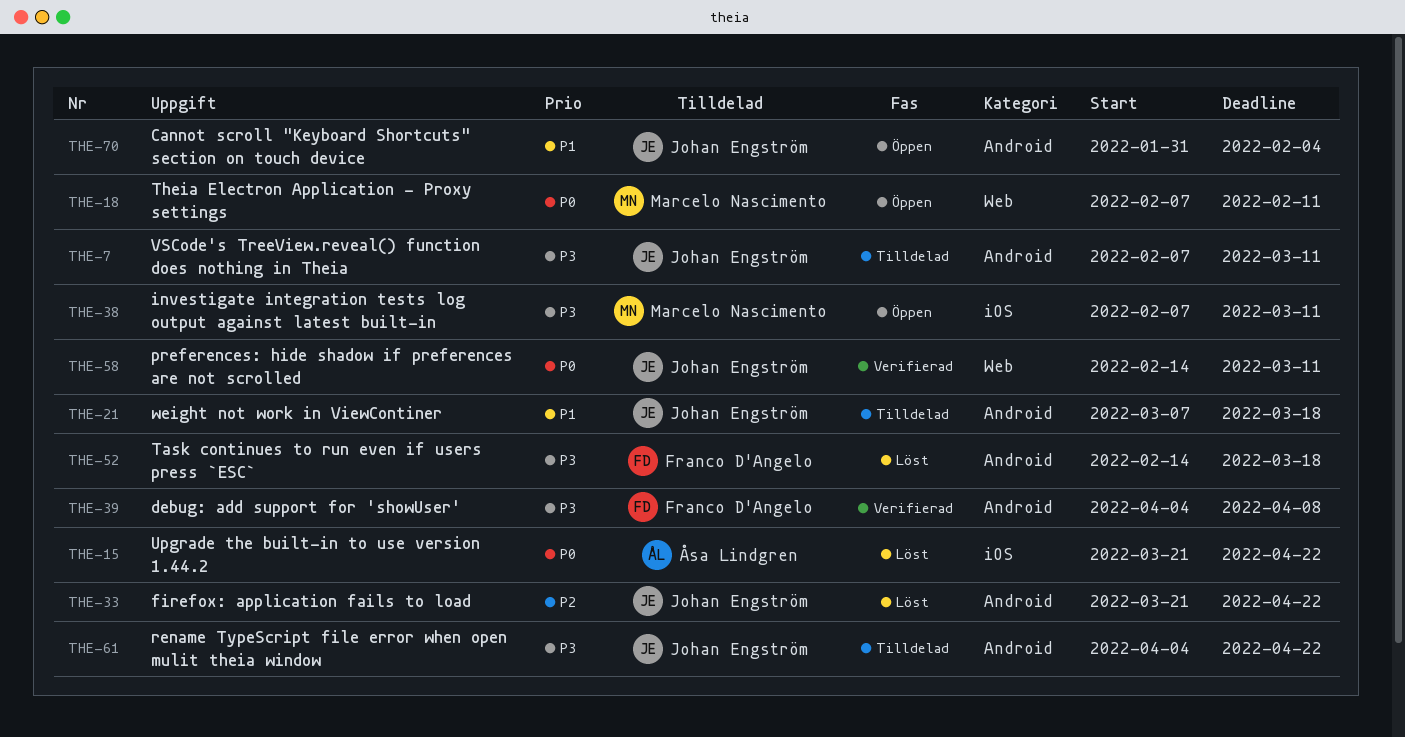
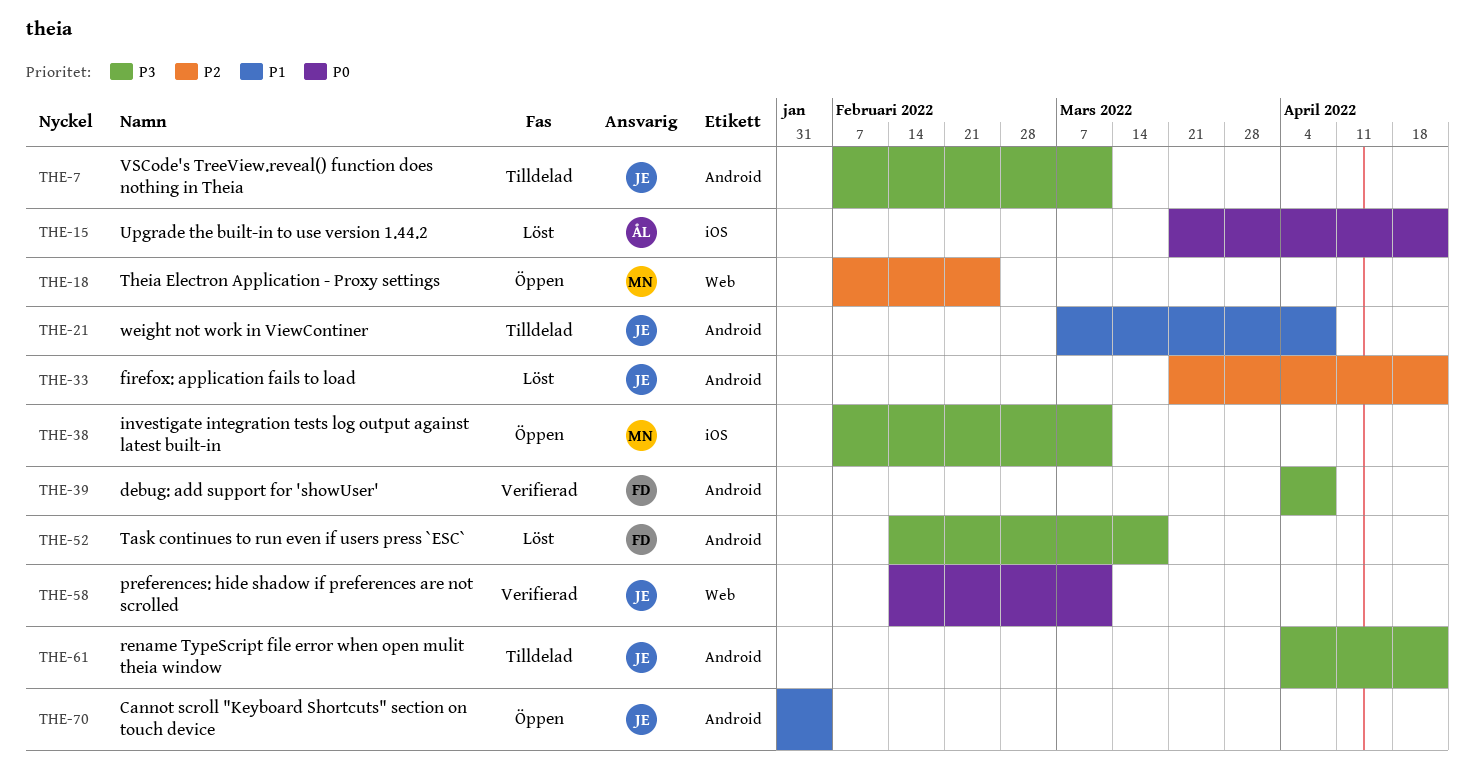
THE-18, priority: P0 -> P2
THE-18, due: Feb 11 -> Feb 25
THE-21, due: Mar 18 -> Apr 8

